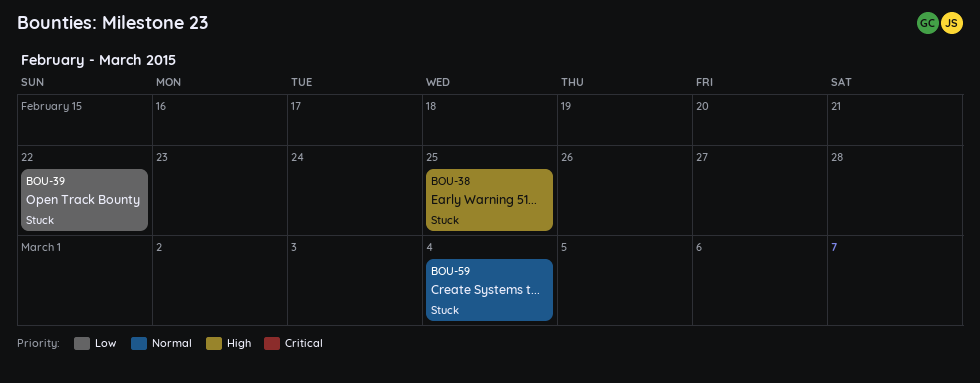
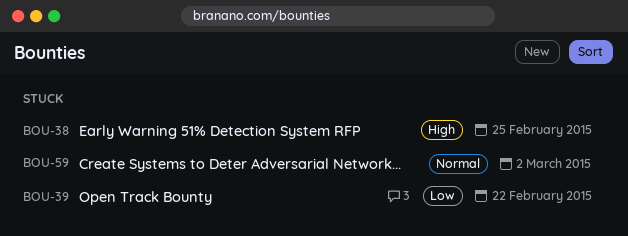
BOU-59, due: Mar 4 -> Mar 2

